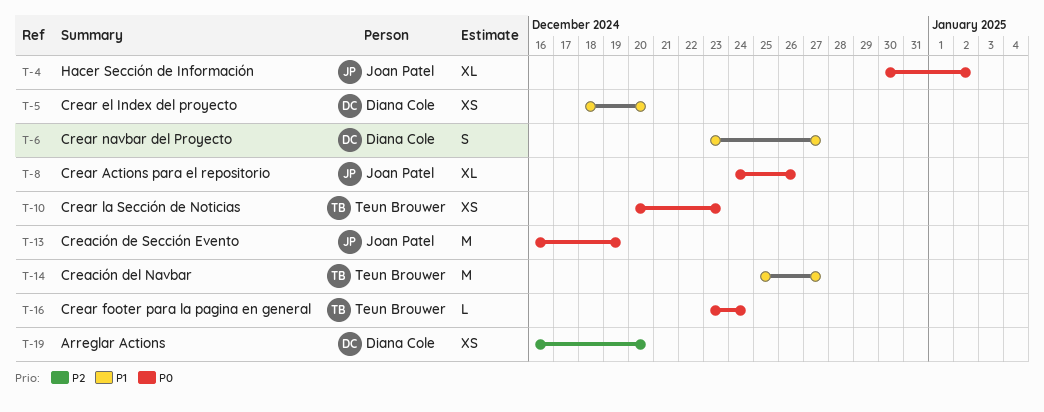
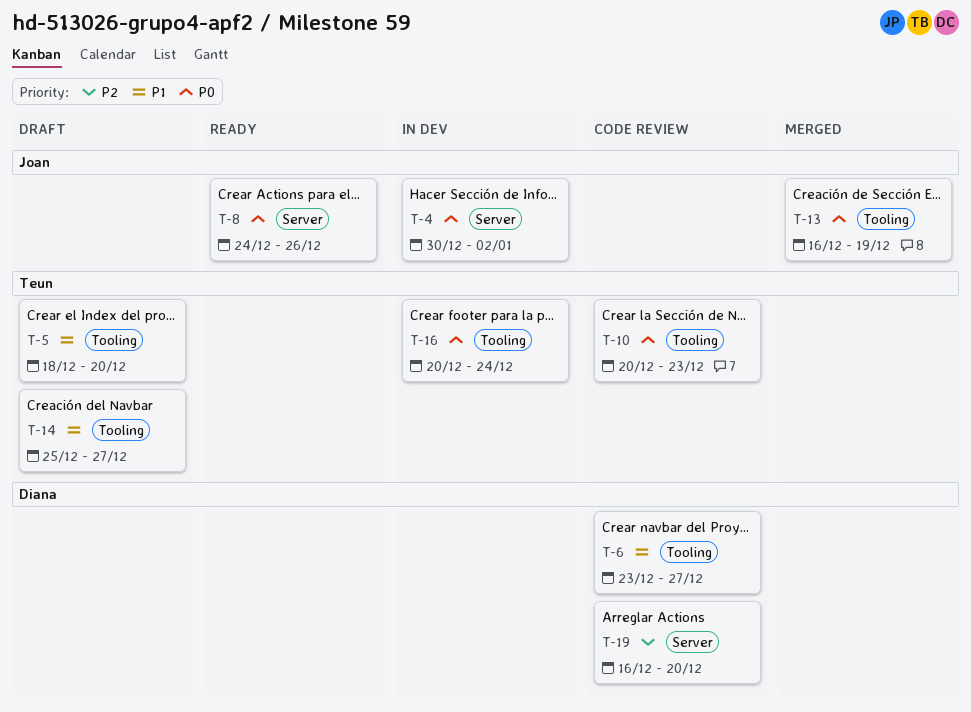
T-5, owner: Diana Cole -> Teun Brouwer
T-16, start: Dec 23 -> Dec 20

